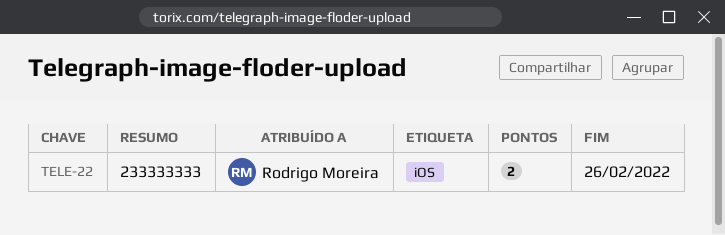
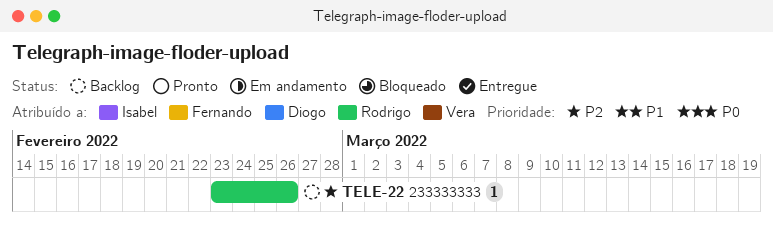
TELE-22, estimate: 2 -> 1

